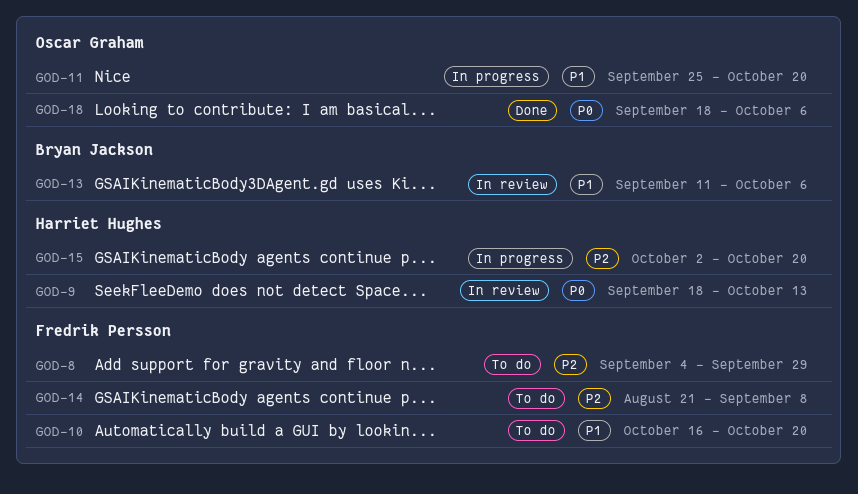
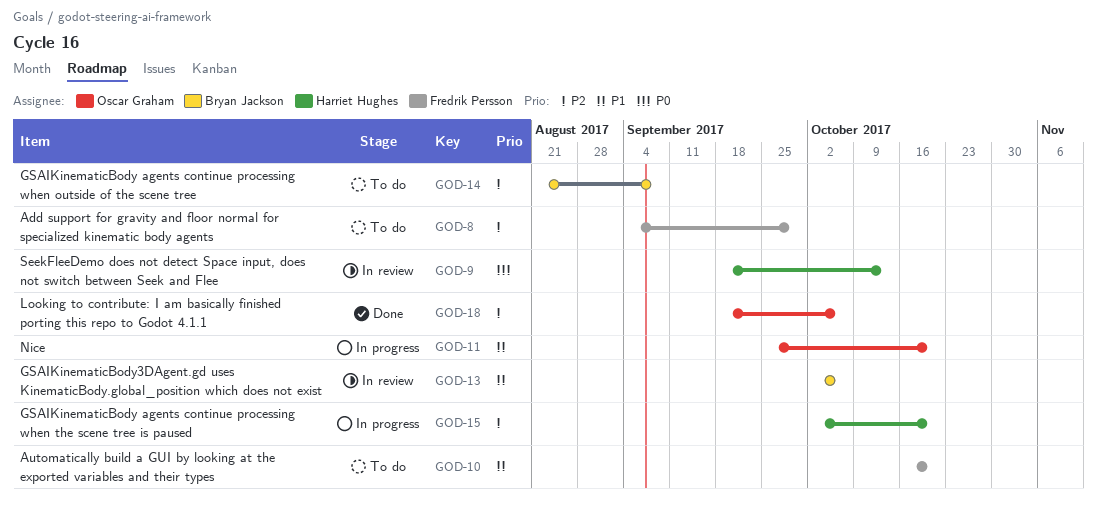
GOD-13, start: Sep 11 -> Oct 2
GOD-14, owner: Fredrik Persson -> Bryan Jackson
GOD-18, priority: P0 -> P2

